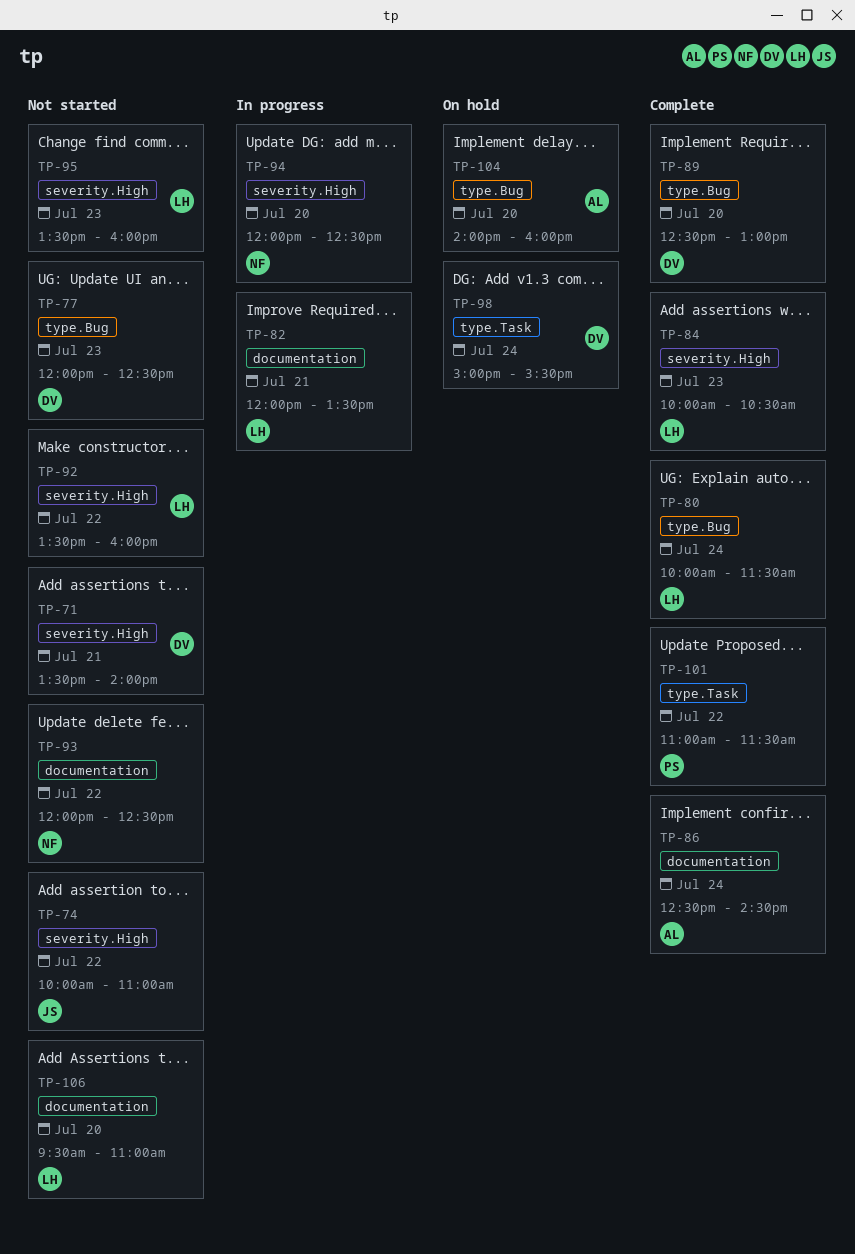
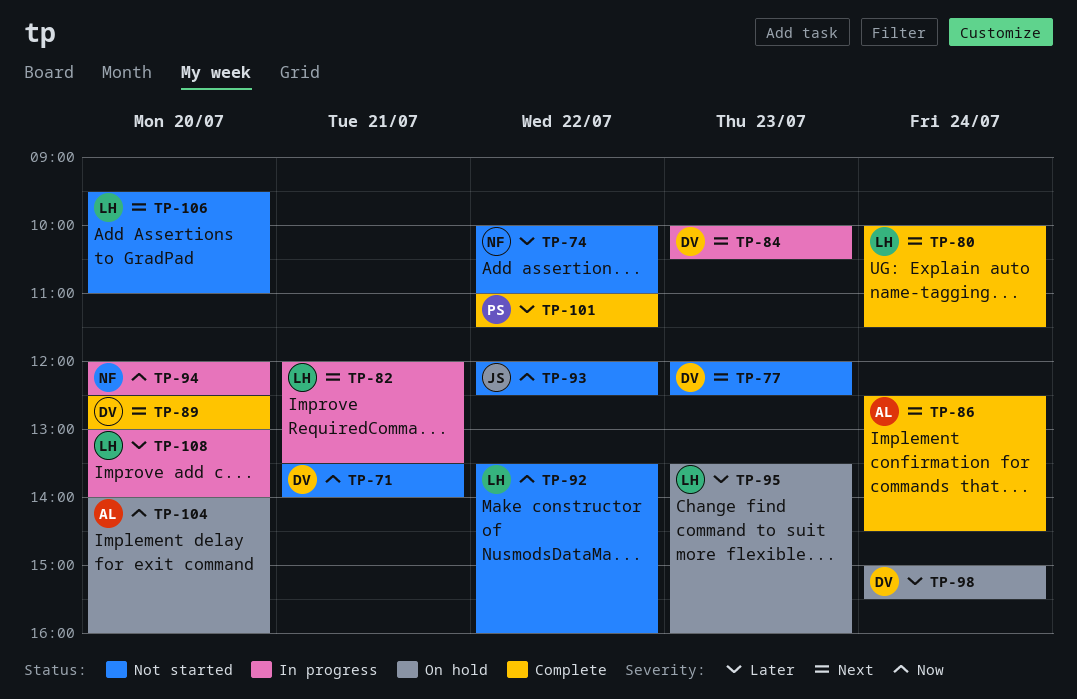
TP-74, owner: JS -> NF
TP-84, status: Complete -> In progress
TP-84, owner: LH -> DV
TP-93, owner: NF -> JS
TP-95, status: Not started -> On hold
TP-108: none -> present

